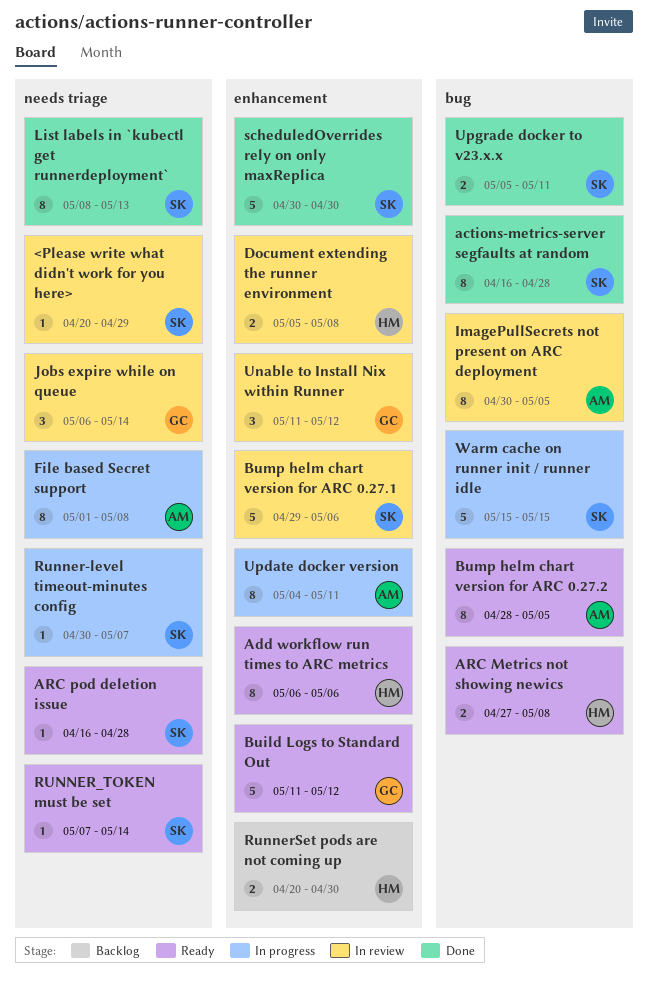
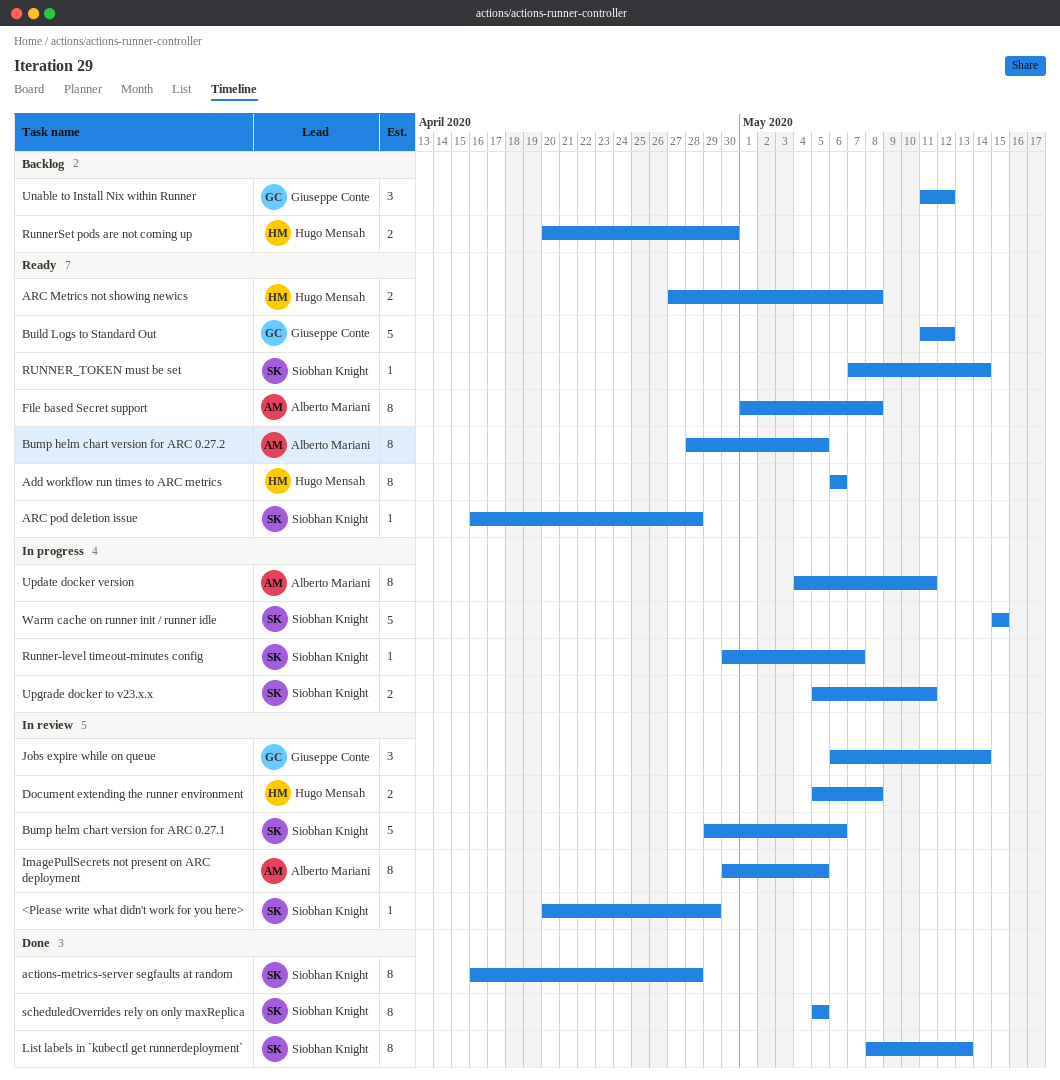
File based Secret support, status: In progress -> Ready
scheduledOverrides rely on only maxReplica, estimate: 5 -> 8
scheduledOverrides rely on only maxReplica, start: Apr 30 -> May 5
scheduledOverrides rely on only maxReplica, due: Apr 30 -> May 5
Unable to Install Nix within Runner, status: In review -> Backlog
Upgrade docker to v23.x.x, status: Done -> In progress

